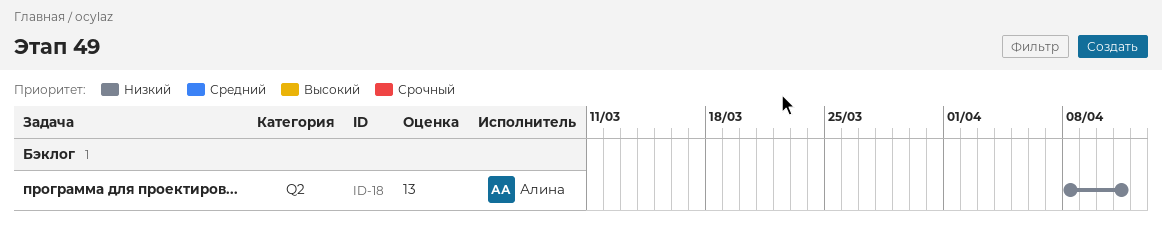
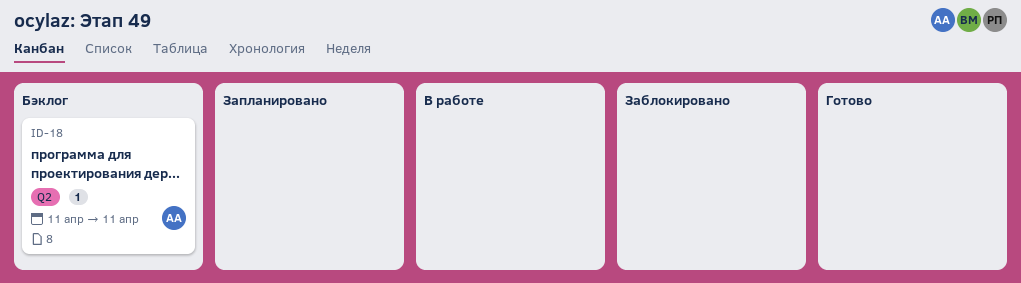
ID-18, estimate: 13 -> 1
ID-18, start: Apr 8 -> Apr 11

